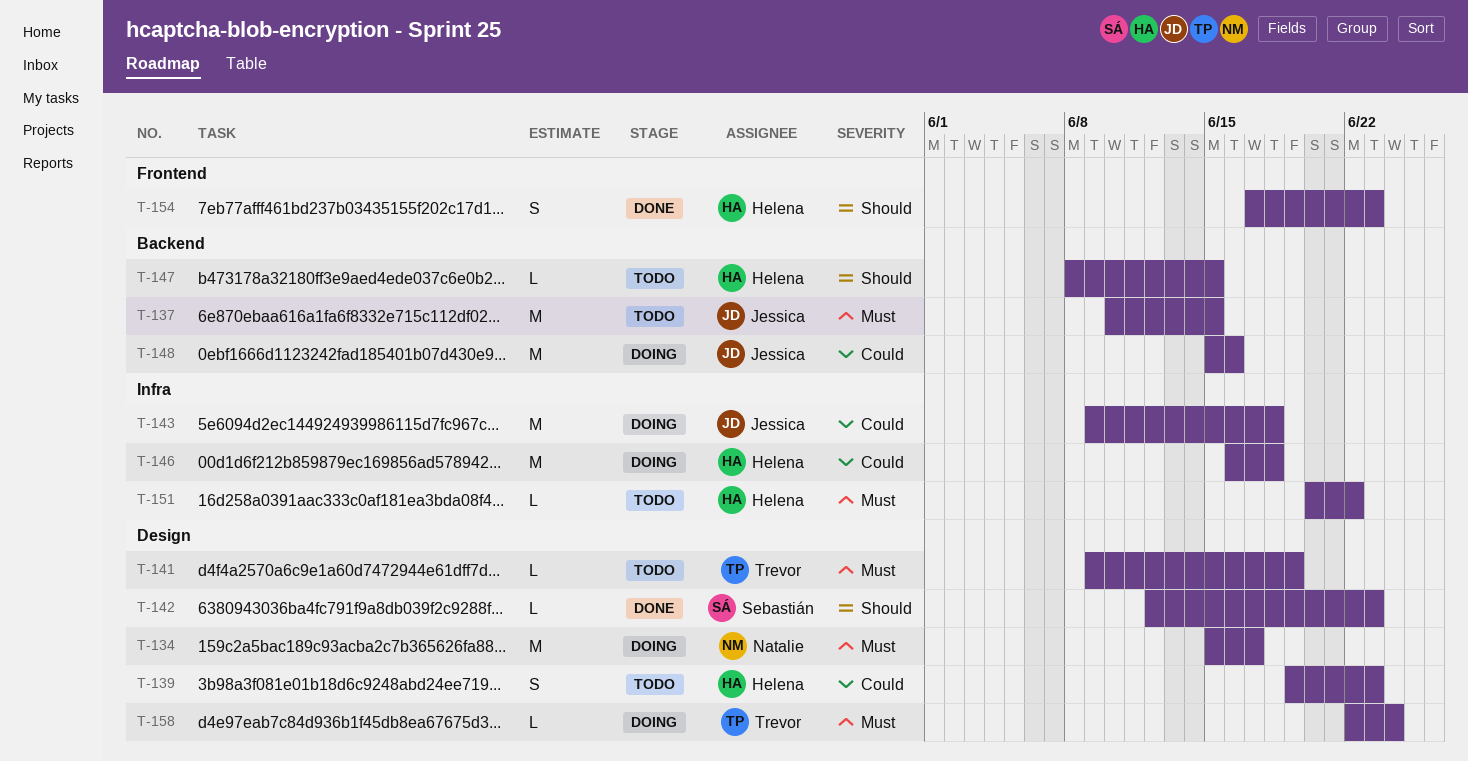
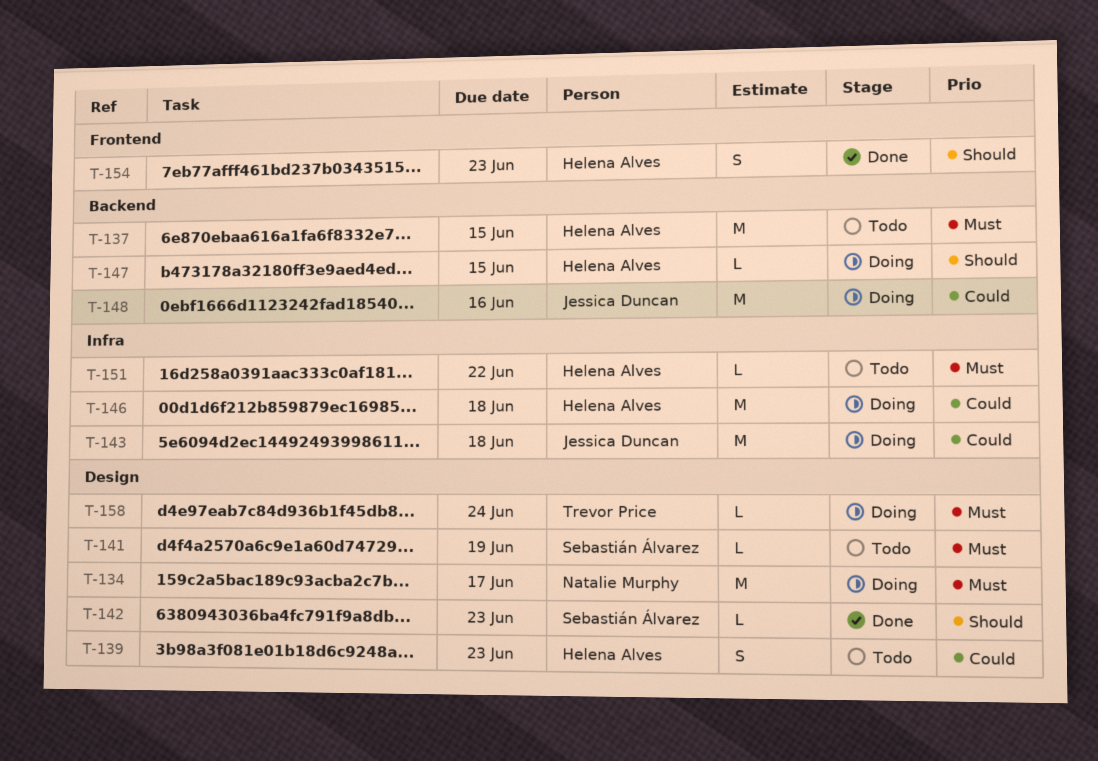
T-137, owner: Jessica Duncan -> Helena Alves
T-141, owner: Trevor Price -> Sebastián Álvarez
T-147, status: Todo -> Doing

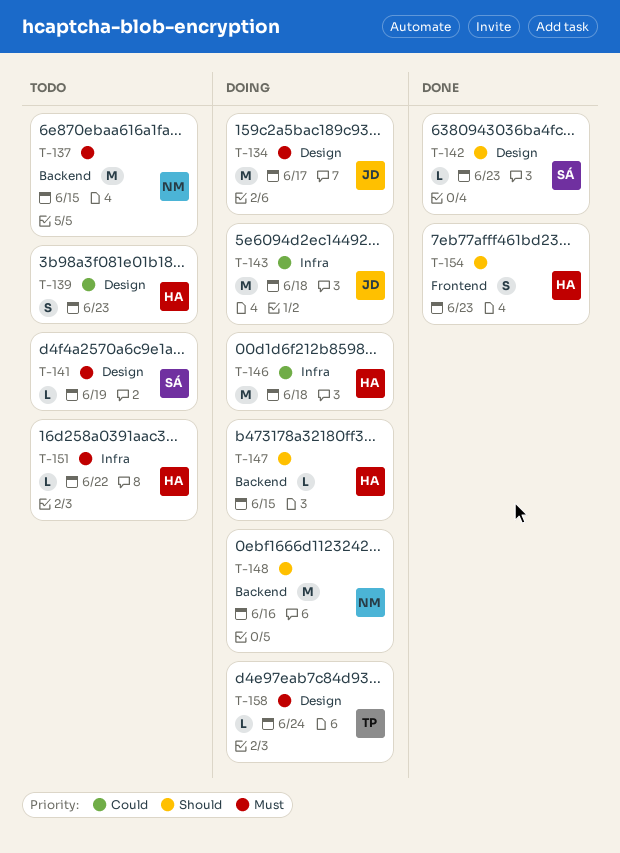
T-134, owner: Natalie Murphy -> Jessica Duncan
T-137, owner: Helena Alves -> Natalie Murphy
T-148, owner: Jessica Duncan -> Natalie Murphy
T-148, priority: Could -> Should

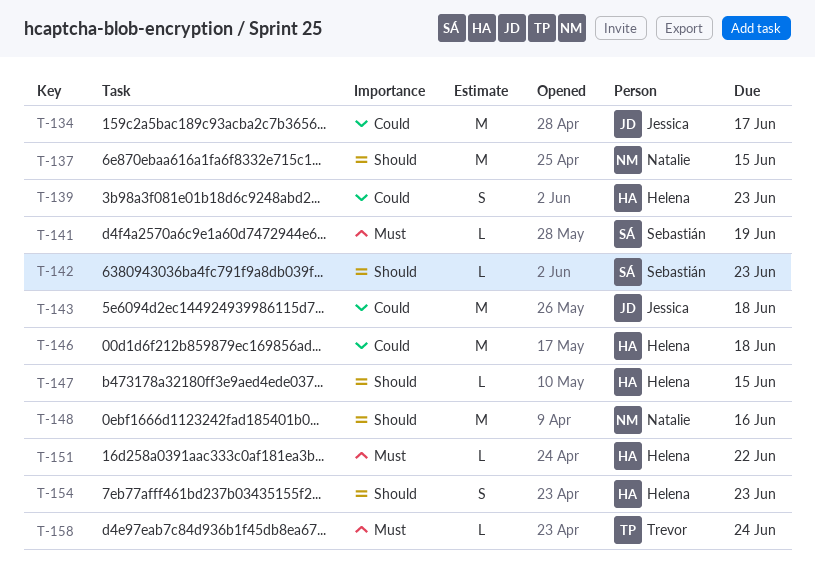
T-134, priority: Must -> Could
T-137, priority: Must -> Should

